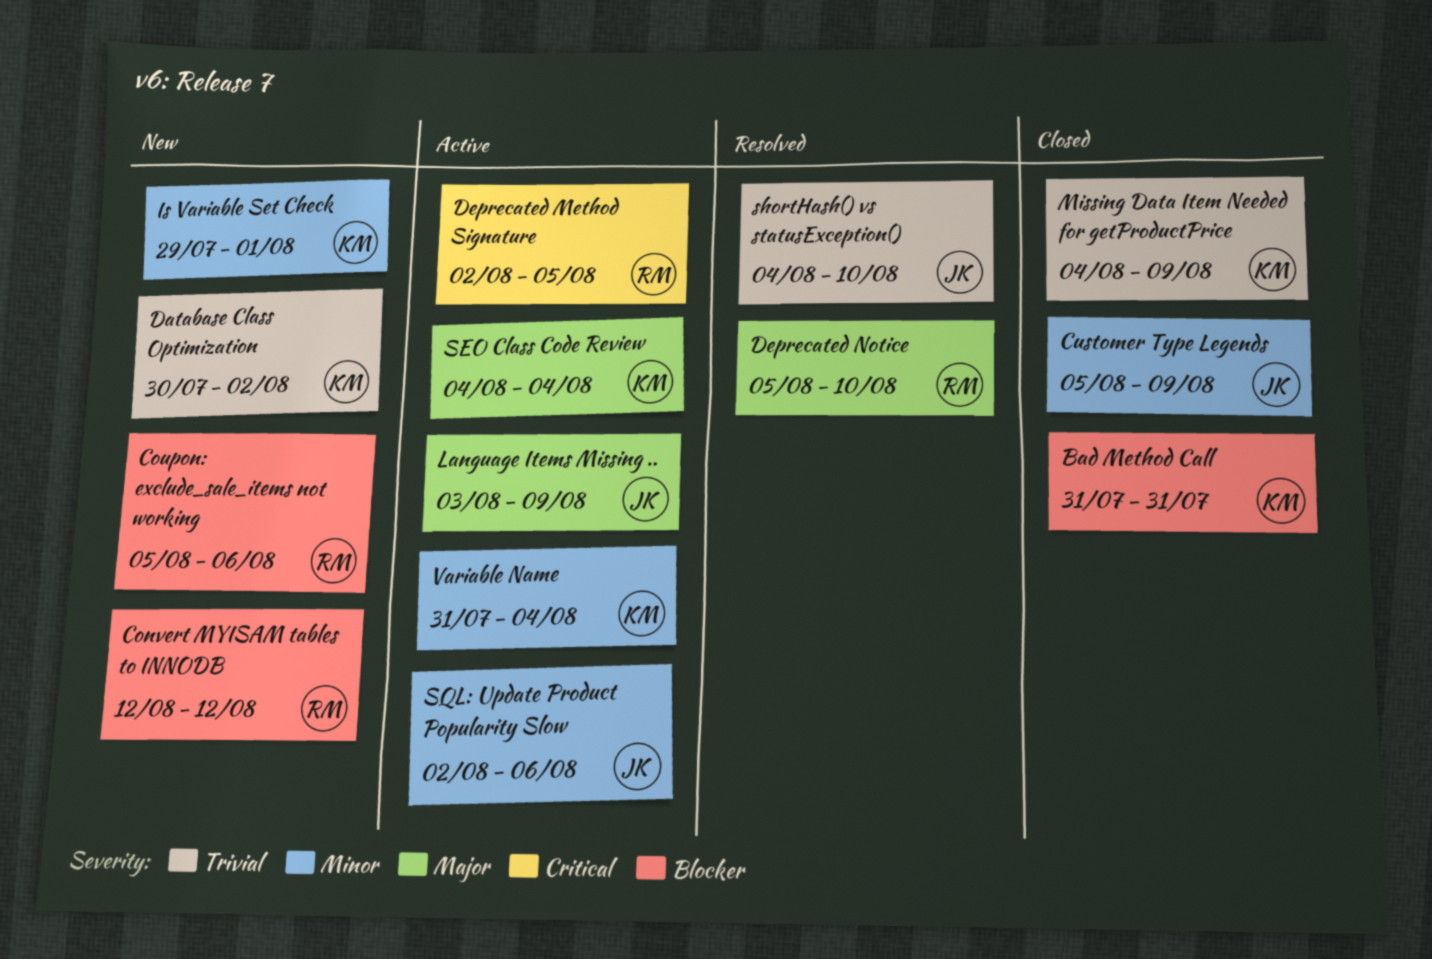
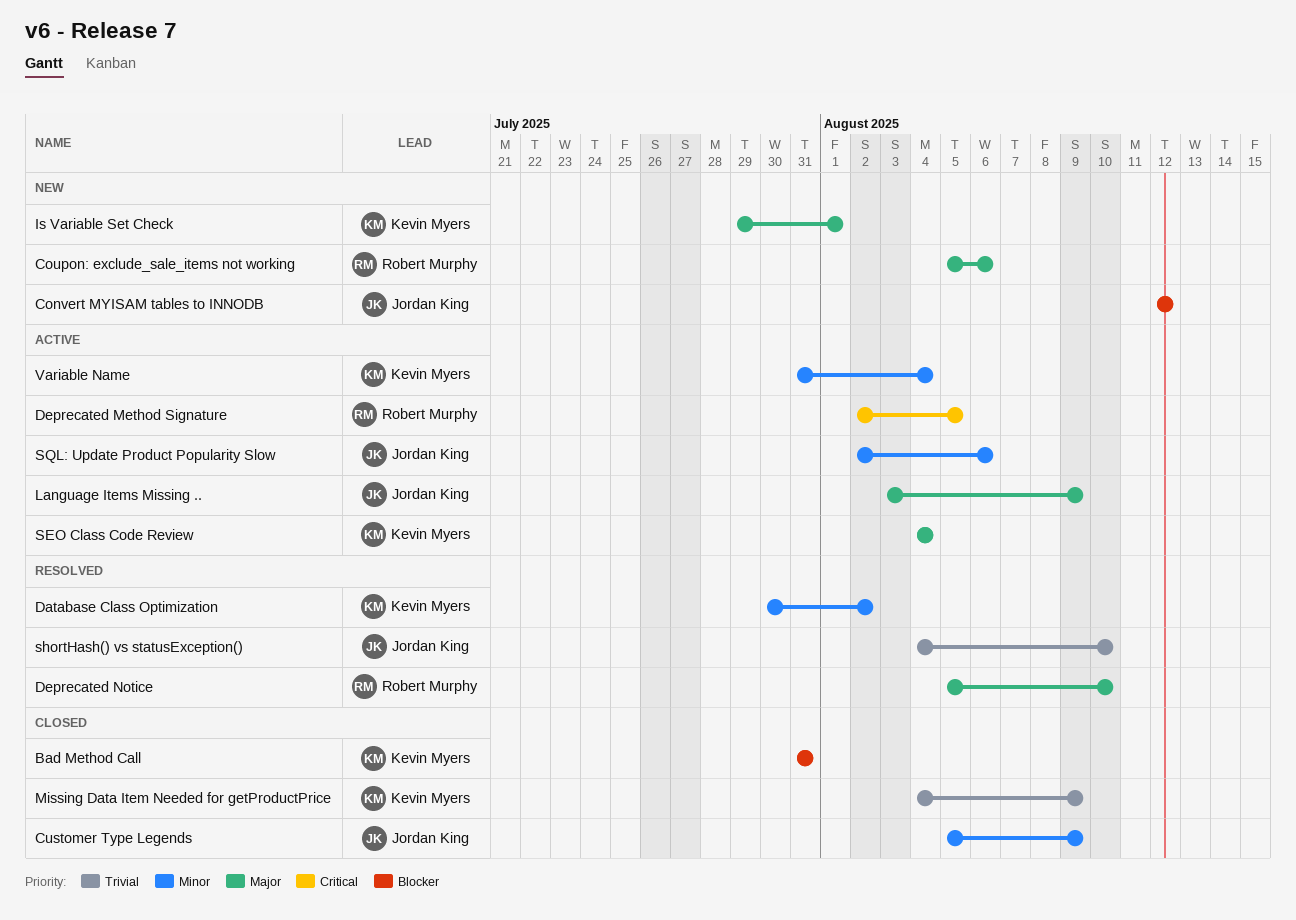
Convert MYISAM tables to INNODB, owner: Robert Murphy -> Jordan King
Coupon: exclude_sale_items not working, priority: Blocker -> Major
Database Class Optimization, status: New -> Resolved
Database Class Optimization, priority: Trivial -> Minor
Is Variable Set Check, priority: Minor -> Major

